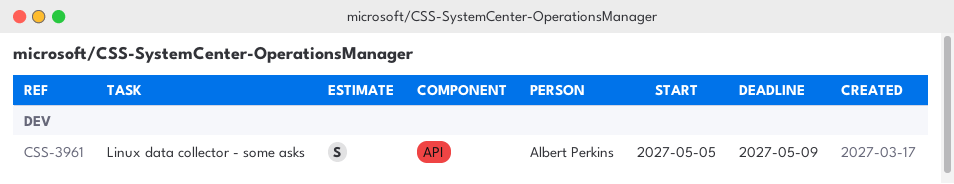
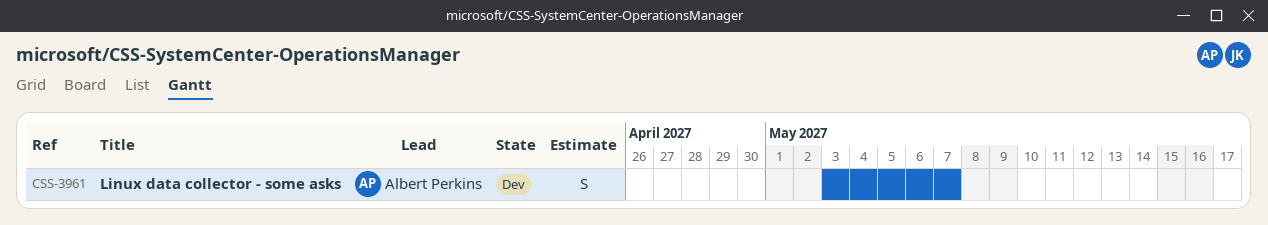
CSS-3961, start: May 5 -> May 3
CSS-3961, due: May 9 -> May 7

